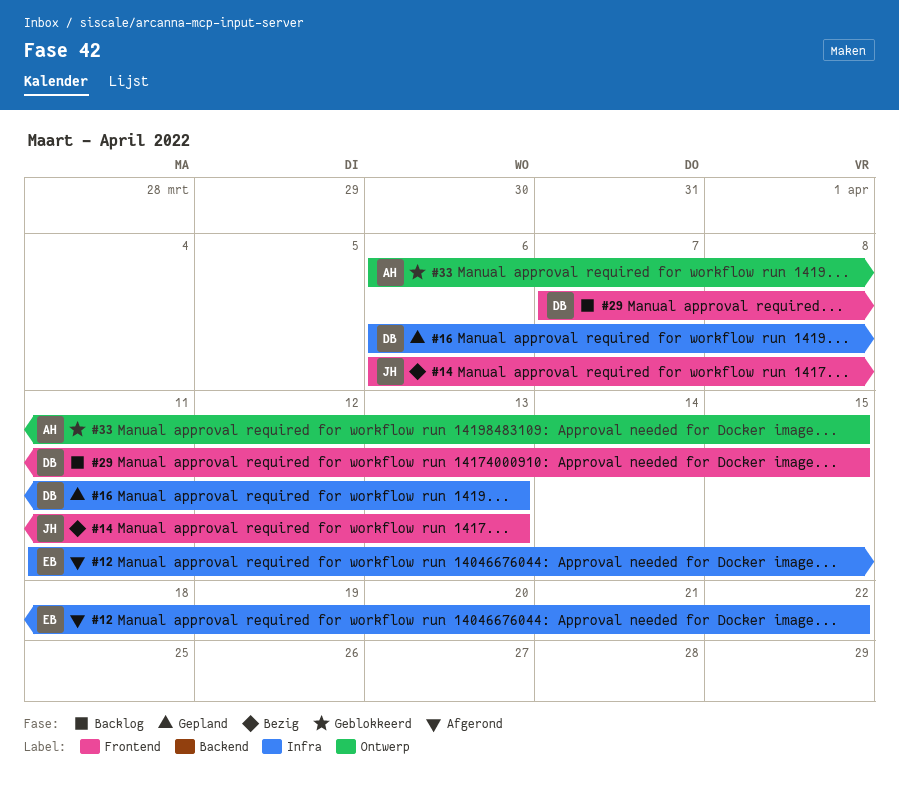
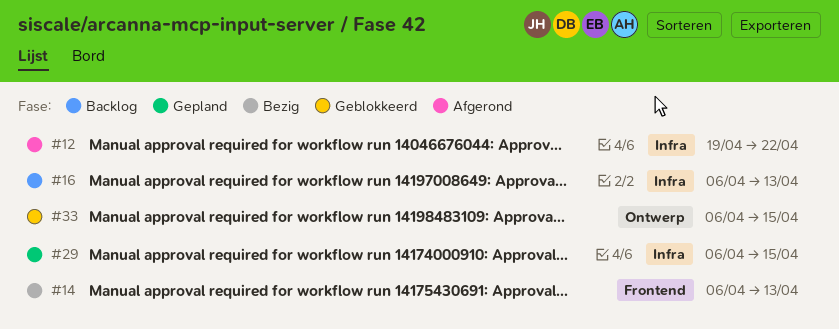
#12, start: Apr 11 -> Apr 19
#16, status: Gepland -> Backlog
#29, status: Backlog -> Gepland
#29, label: Frontend -> Infra
#29, start: Apr 7 -> Apr 6

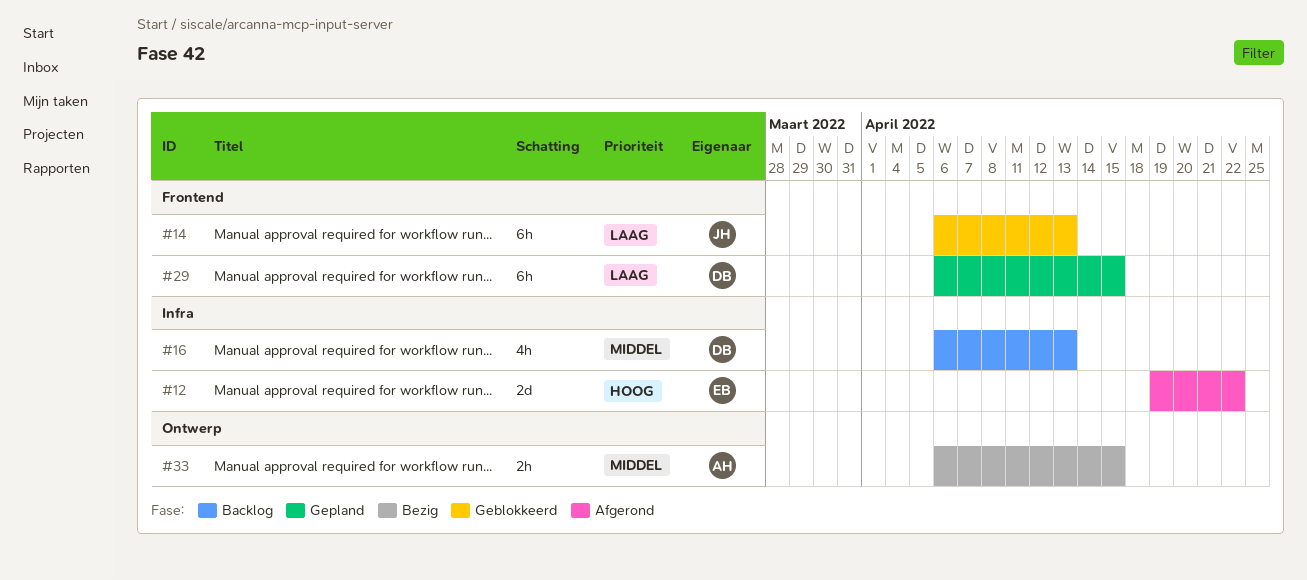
#14, status: Bezig -> Geblokkeerd
#29, label: Infra -> Frontend
#33, status: Geblokkeerd -> Bezig

